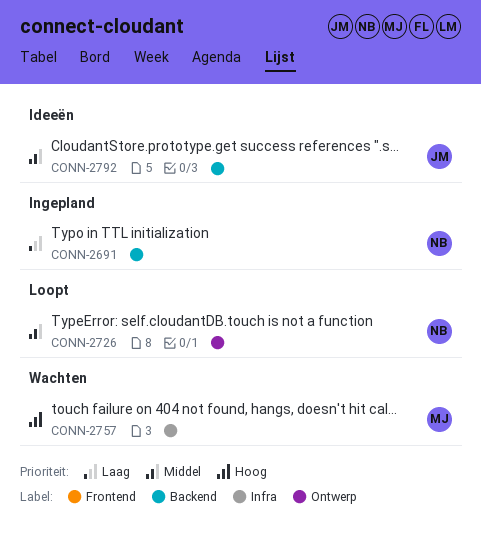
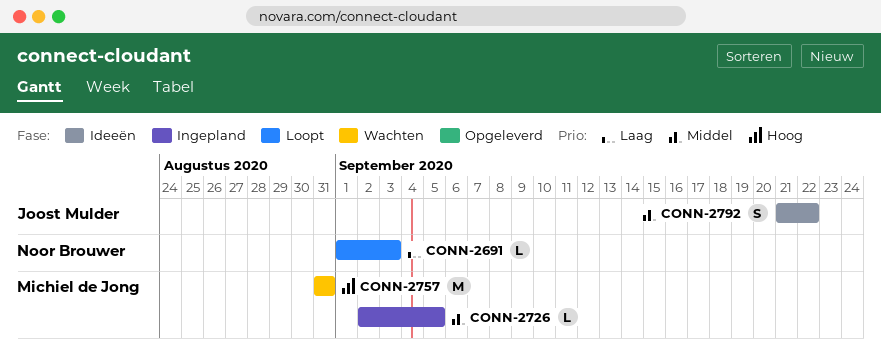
CONN-2691, status: Ingepland -> Loopt
CONN-2726, status: Loopt -> Ingepland
CONN-2726, owner: Noor Brouwer -> Michiel de Jong

